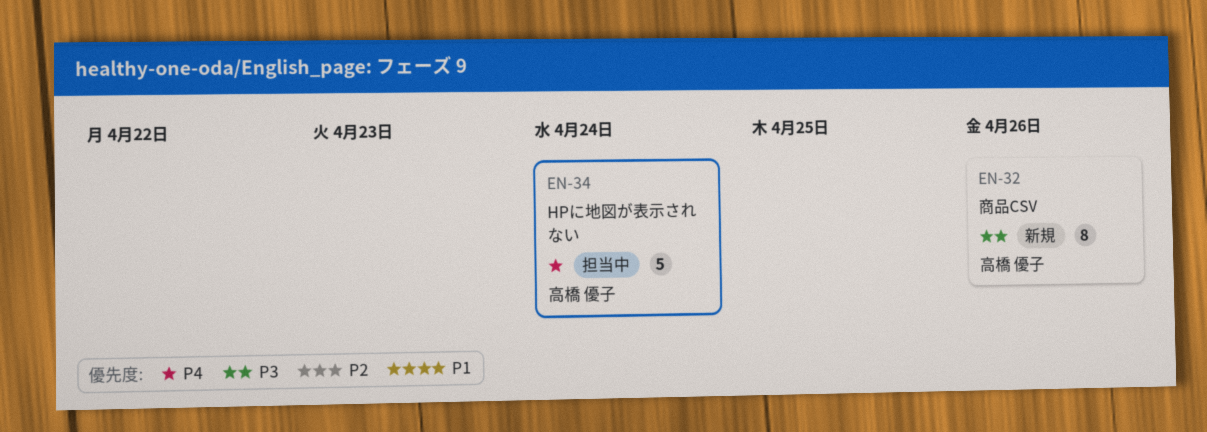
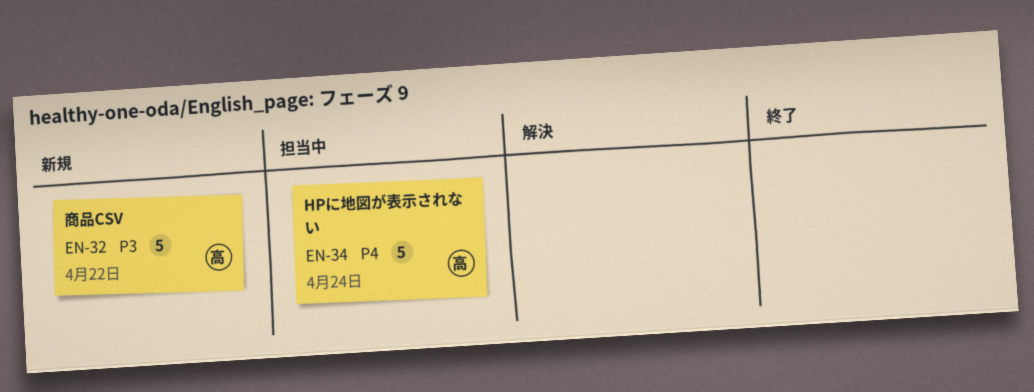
EN-32, estimate: 8 -> 5
EN-32, due: Apr 26 -> Apr 22

